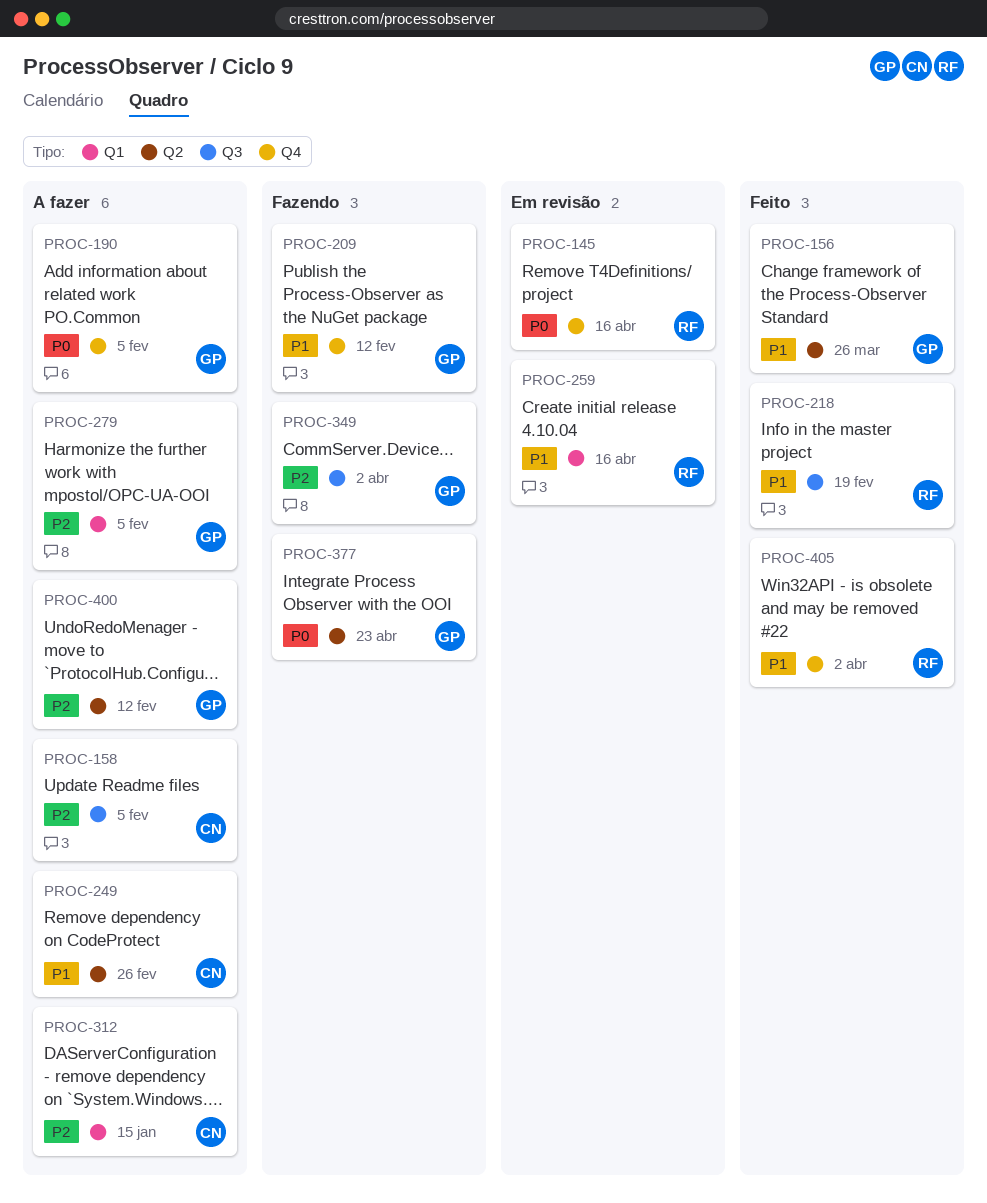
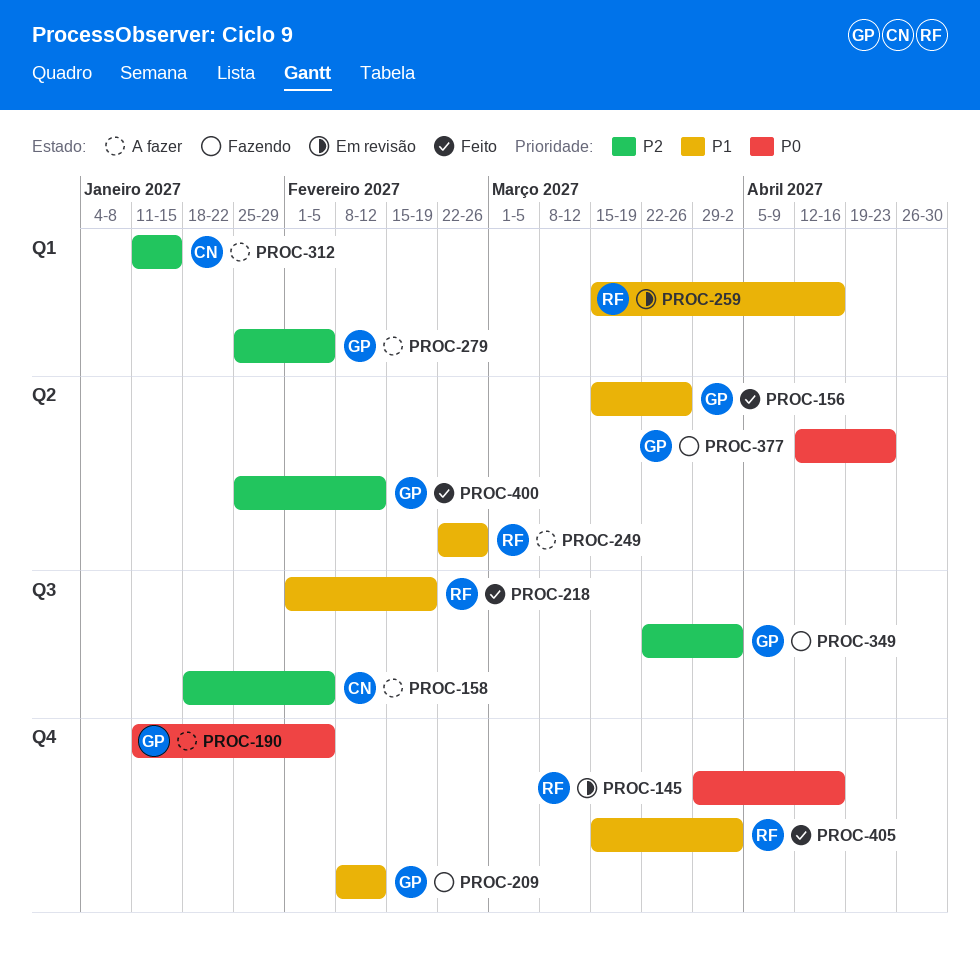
PROC-249, owner: CN -> RF
PROC-400, status: A fazer -> Feito

